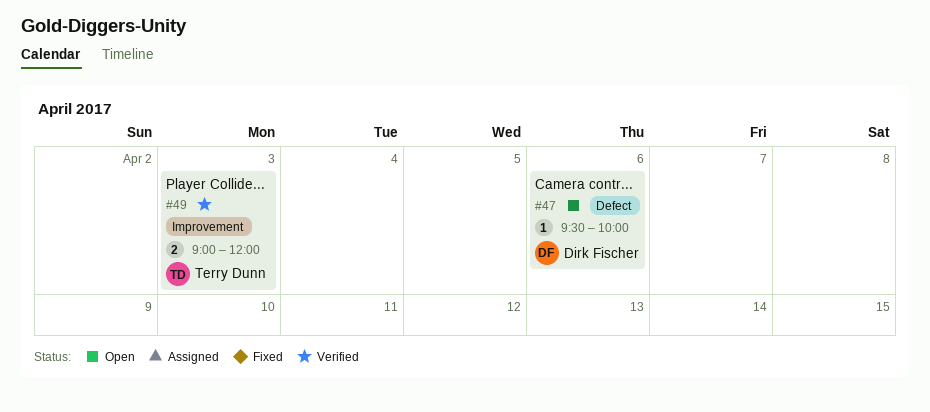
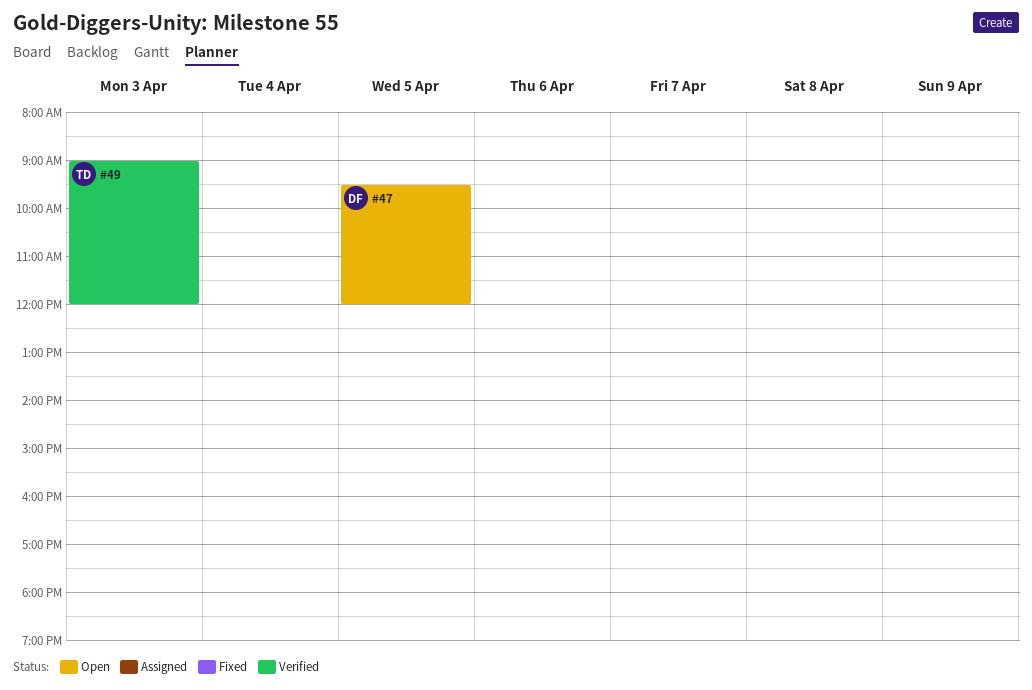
#47, day: Apr 6 -> Apr 5
#47, ends: 10:00 -> 12:00

